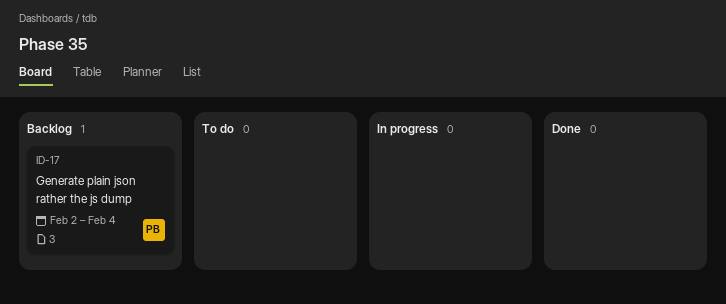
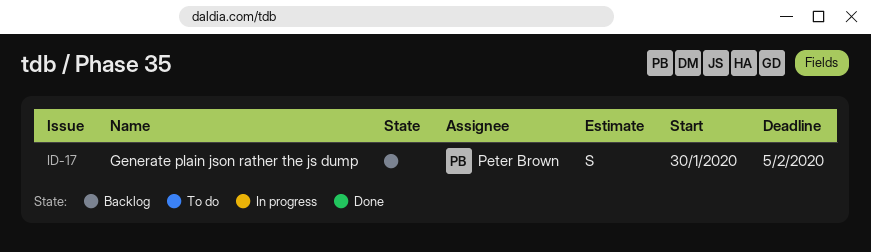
ID-17, start: Feb 2 -> Jan 30
ID-17, due: Feb 4 -> Feb 5

